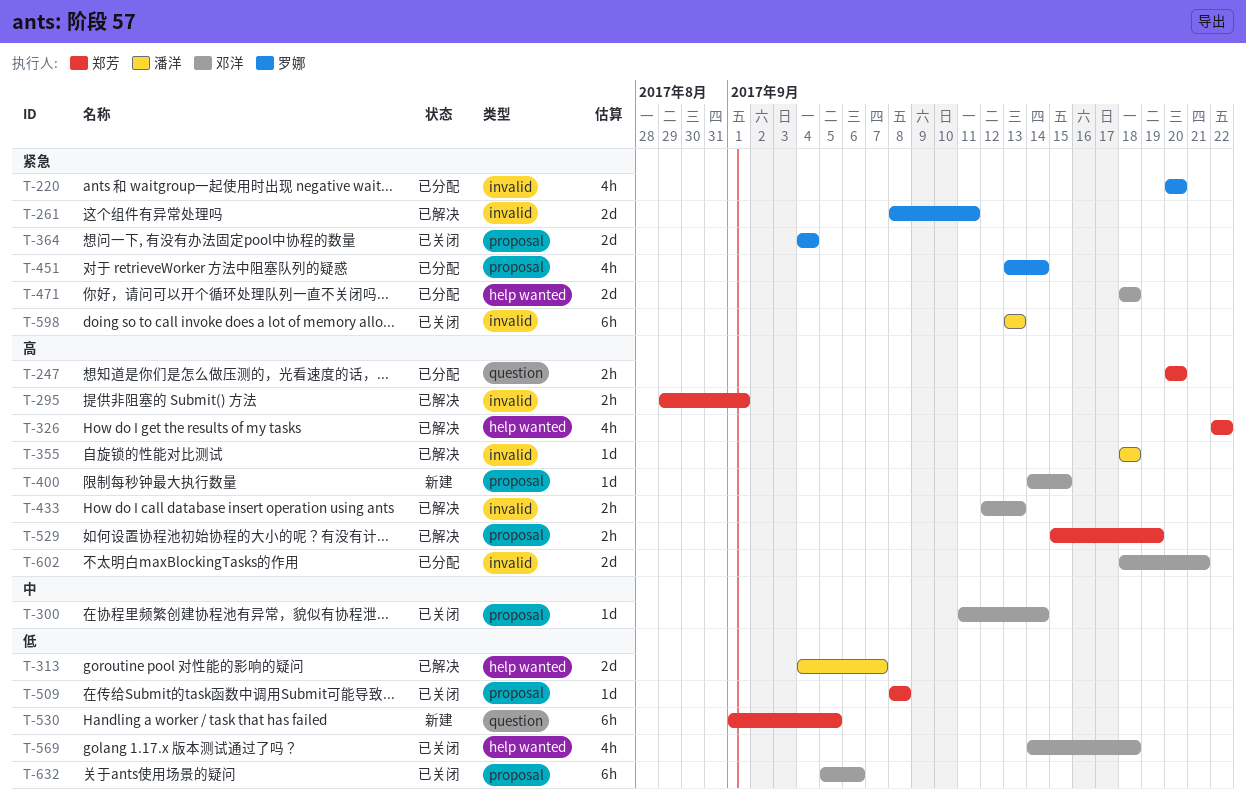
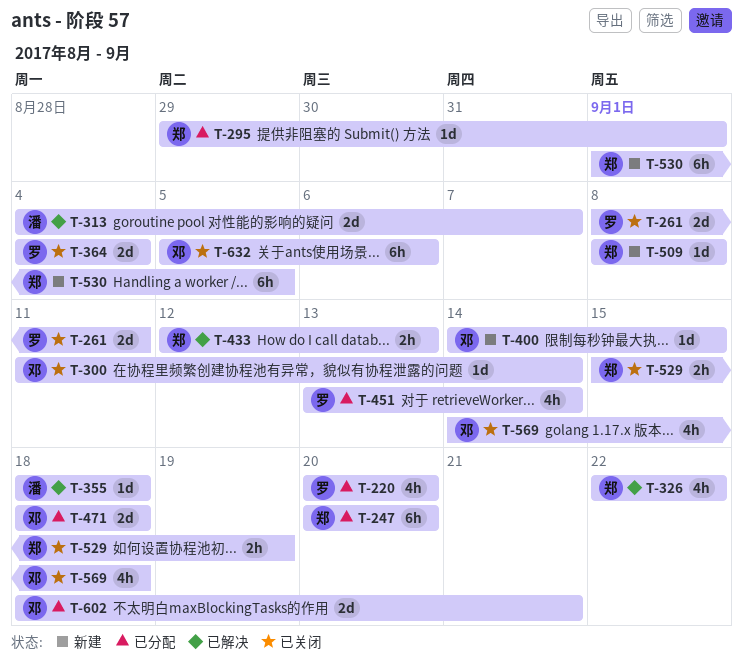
T-247, estimate: 2h -> 6h
T-261, status: 已解决 -> 已关闭
T-295, status: 已解决 -> 已分配
T-295, estimate: 2h -> 1d
T-433, owner: 邓洋 -> 郑芳
T-509, status: 已关闭 -> 新建
T-529, status: 已解决 -> 已关闭
T-598: present -> none

